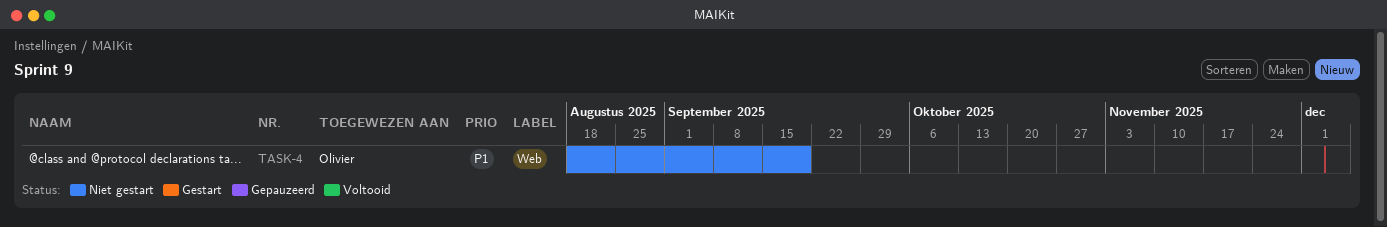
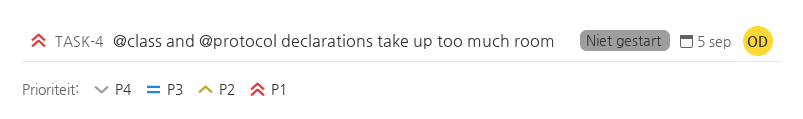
TASK-4, due: Sep 19 -> Sep 5

